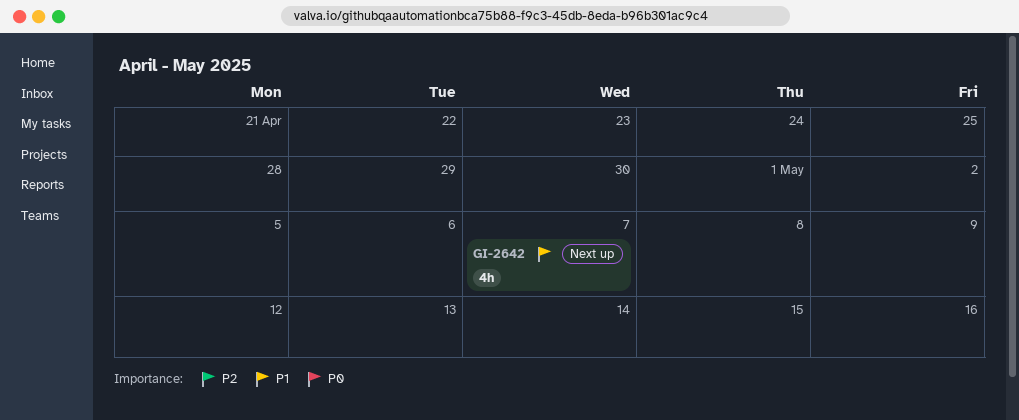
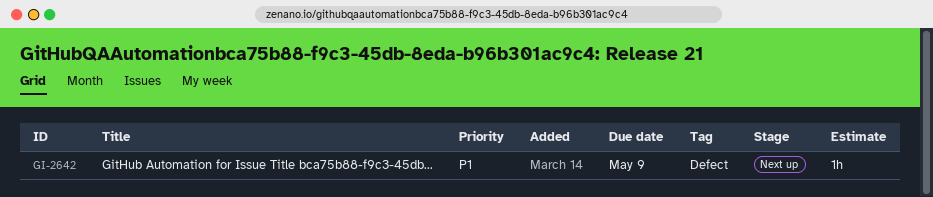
GI-2642, estimate: 4h -> 1h
GI-2642, due: May 7 -> May 9

